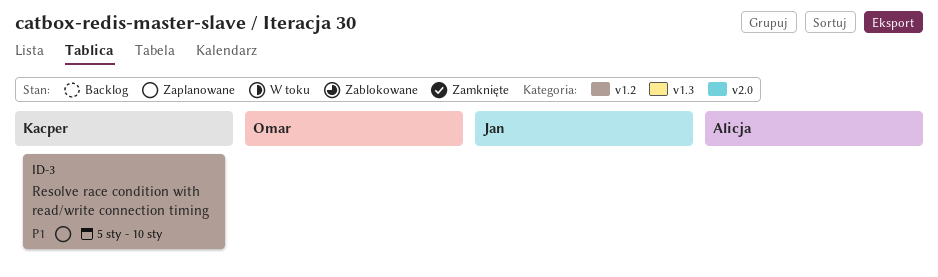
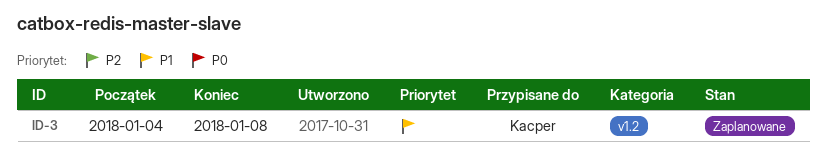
ID-3, start: Jan 5 -> Jan 4
ID-3, due: Jan 10 -> Jan 8

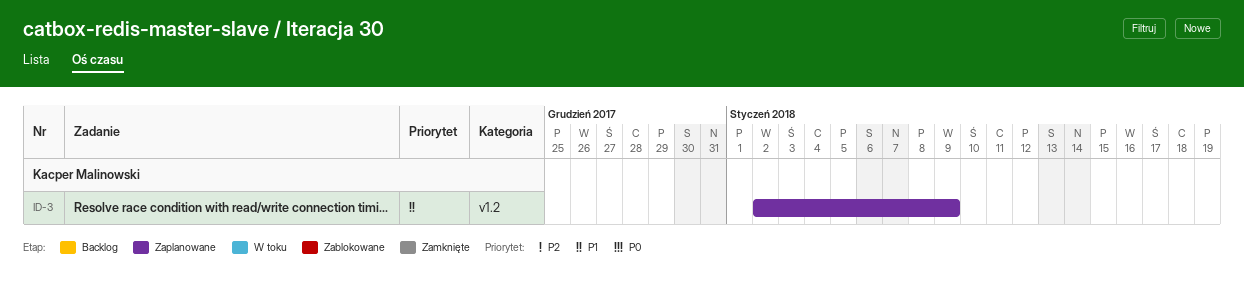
ID-3, start: Jan 4 -> Jan 2
ID-3, due: Jan 8 -> Jan 9

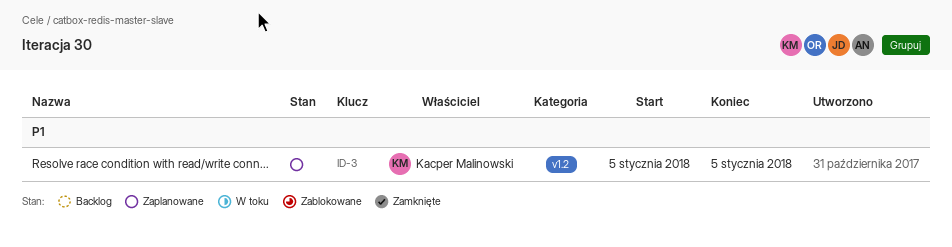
ID-3, start: Jan 2 -> Jan 5
ID-3, due: Jan 9 -> Jan 5

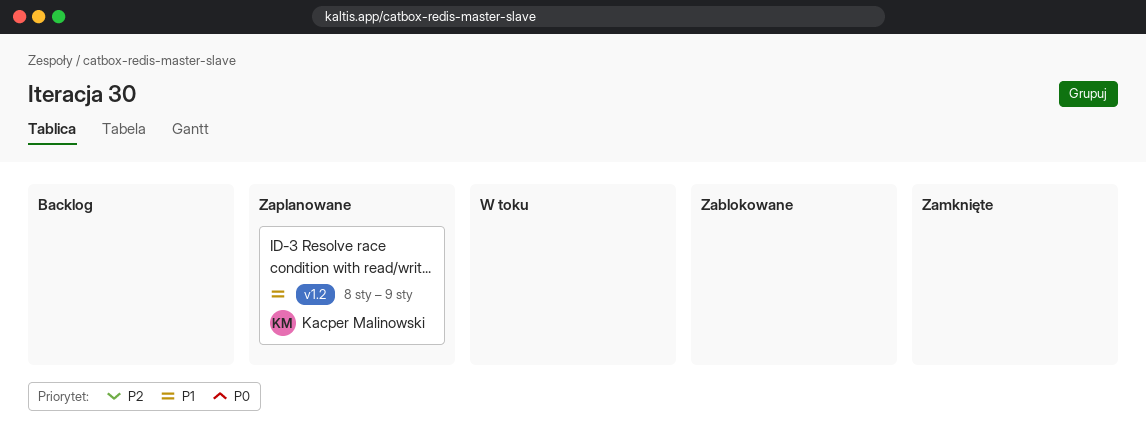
ID-3, start: Jan 5 -> Jan 8
ID-3, due: Jan 5 -> Jan 9

